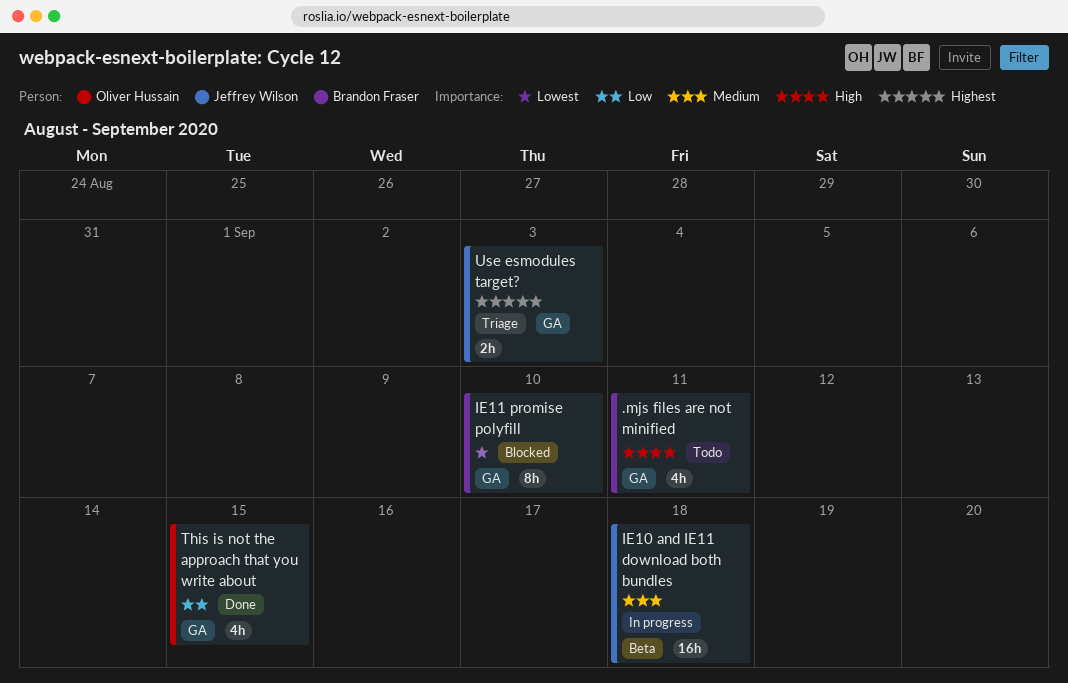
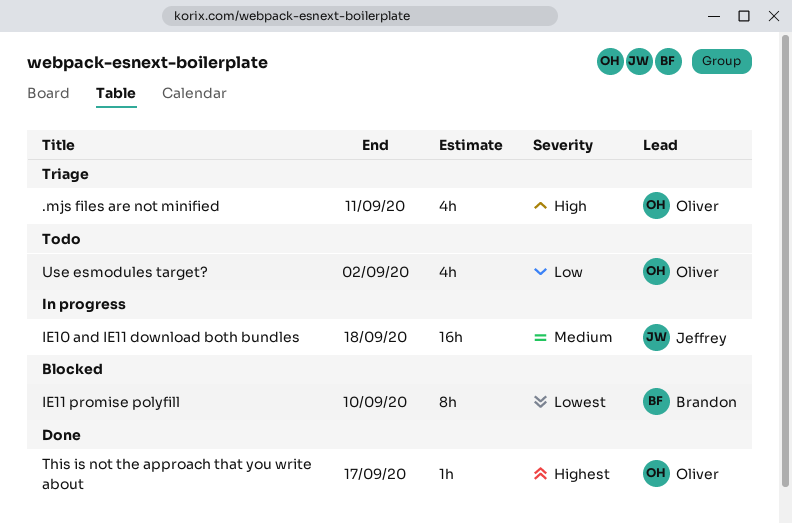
.mjs files are not minified, status: Todo -> Triage
.mjs files are not minified, owner: Brandon Fraser -> Oliver Hussain
This is not the approach that you write about, priority: Low -> Highest
This is not the approach that you write about, estimate: 4h -> 1h
This is not the approach that you write about, due: Sep 15 -> Sep 17
Use esmodules target?, status: Triage -> Todo
Use esmodules target?, owner: Jeffrey Wilson -> Oliver Hussain
Use esmodules target?, priority: Highest -> Low
Use esmodules target?, estimate: 2h -> 4h
Use esmodules target?, due: Sep 3 -> Sep 2

